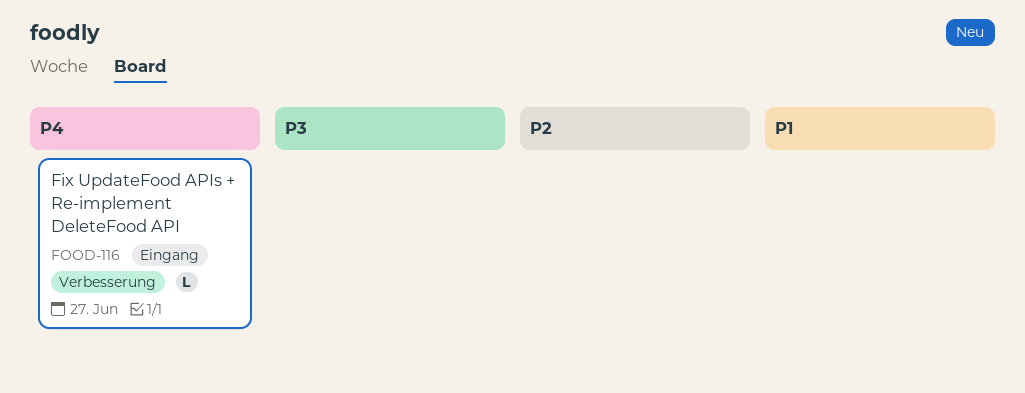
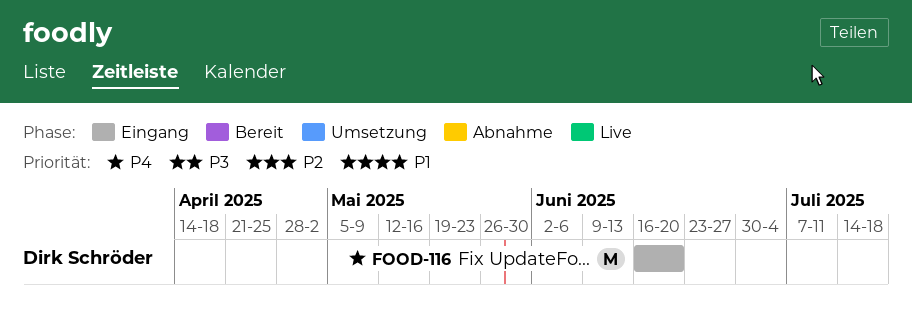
FOOD-116, estimate: L -> M
FOOD-116, due: Jun 27 -> Jun 20

